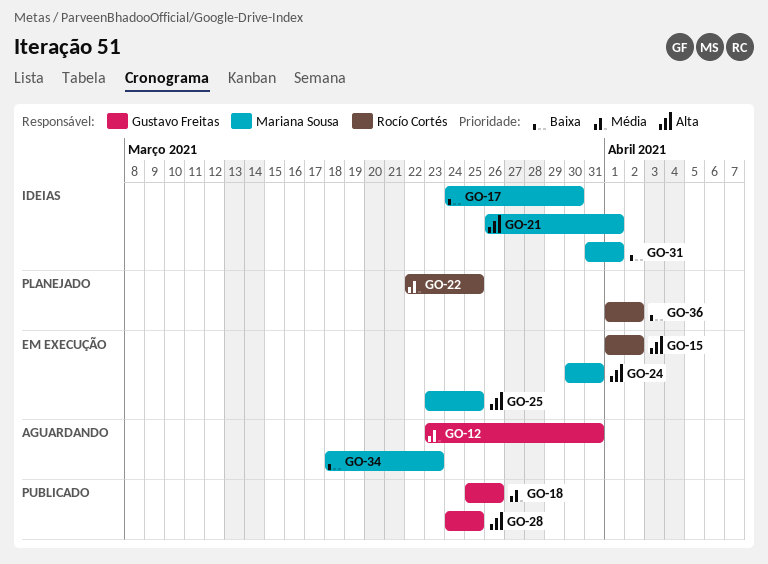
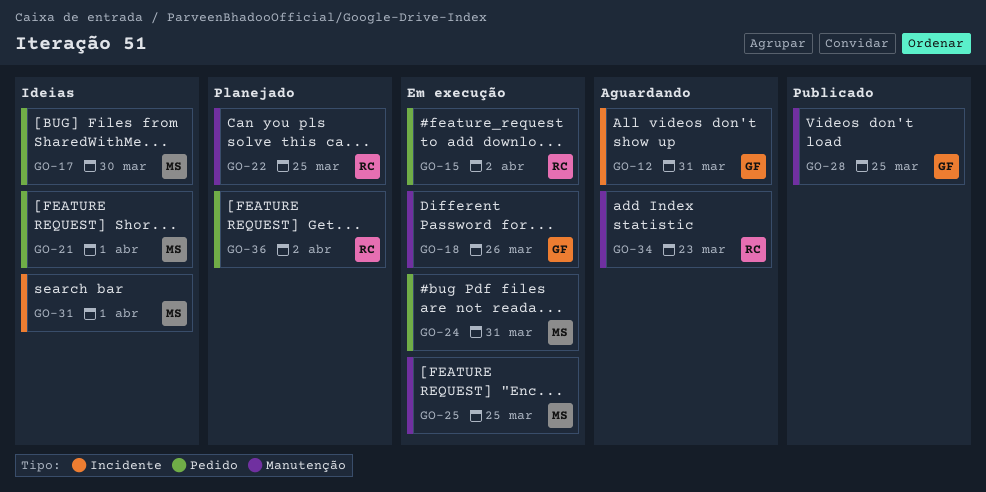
GO-18, status: Publicado -> Em execução
GO-34, owner: Mariana Sousa -> Rocío Cortés

